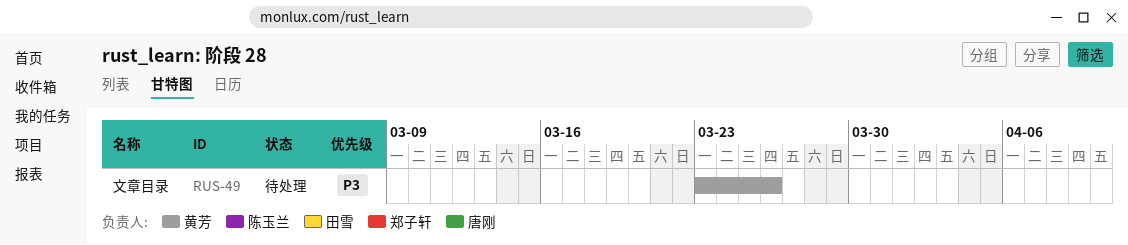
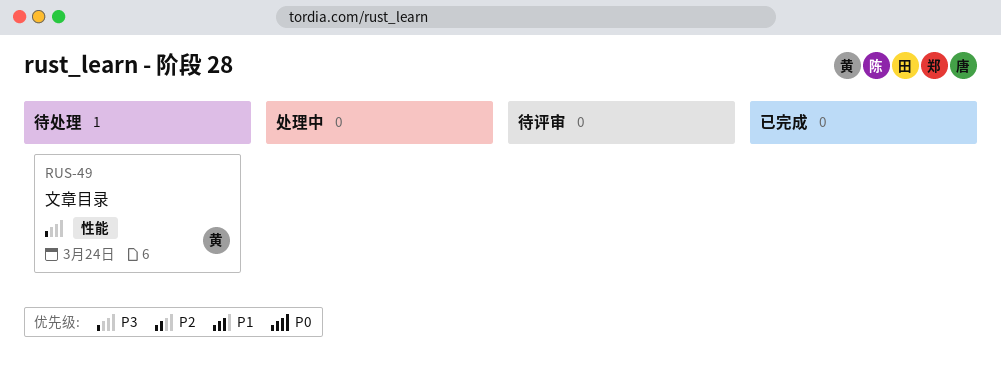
RUS-49, due: Mar 26 -> Mar 24

